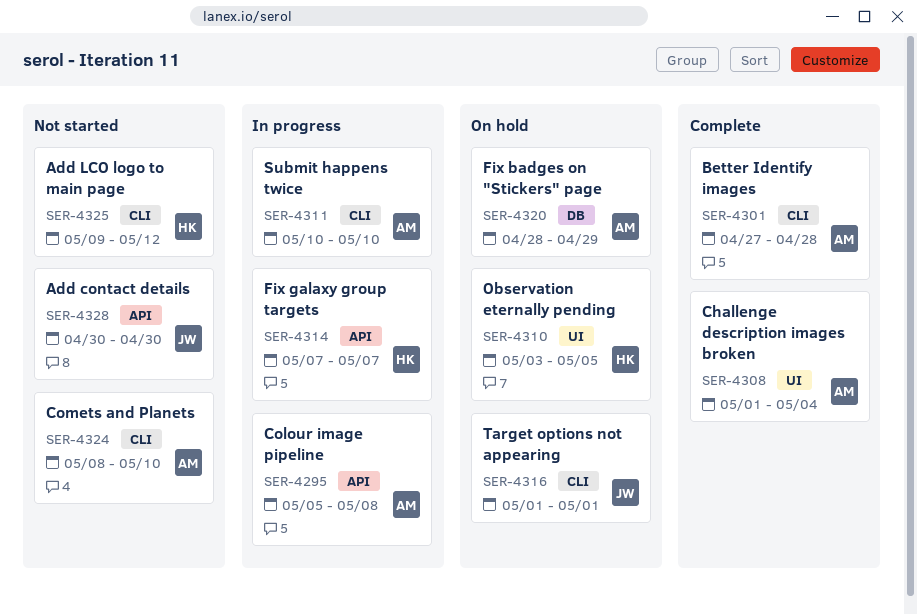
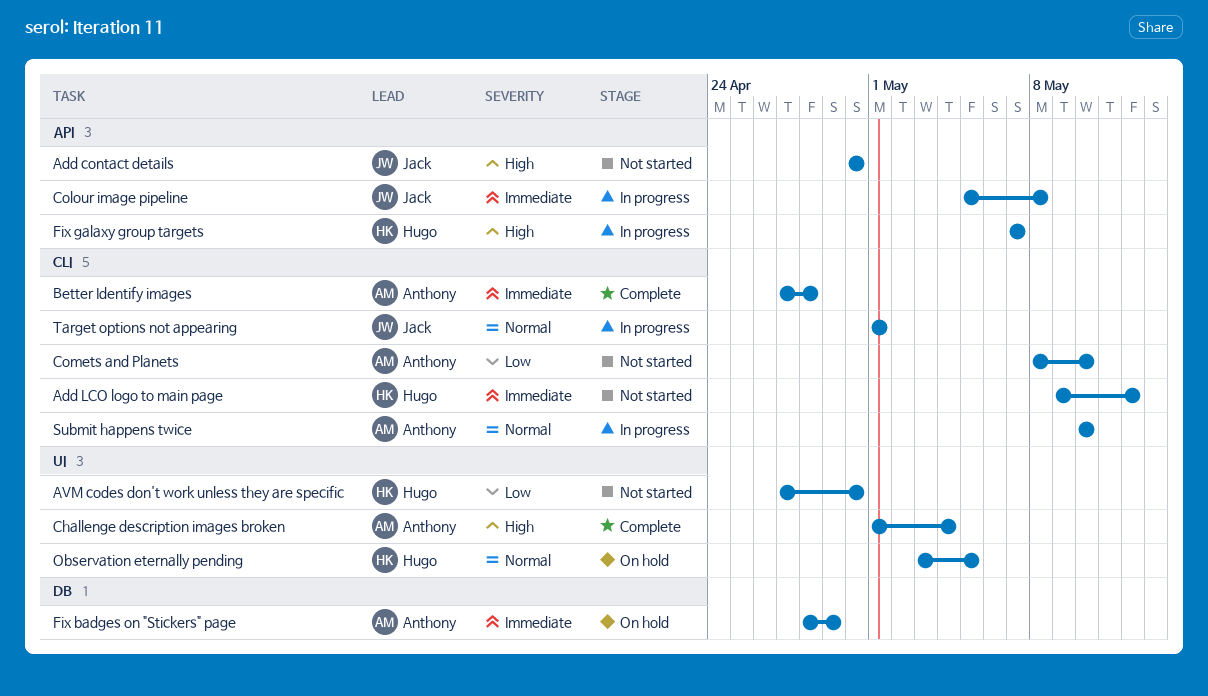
AVM codes don't work unless they are specific: none -> present
Colour image pipeline, owner: Anthony -> Jack
Target options not appearing, status: On hold -> In progress

